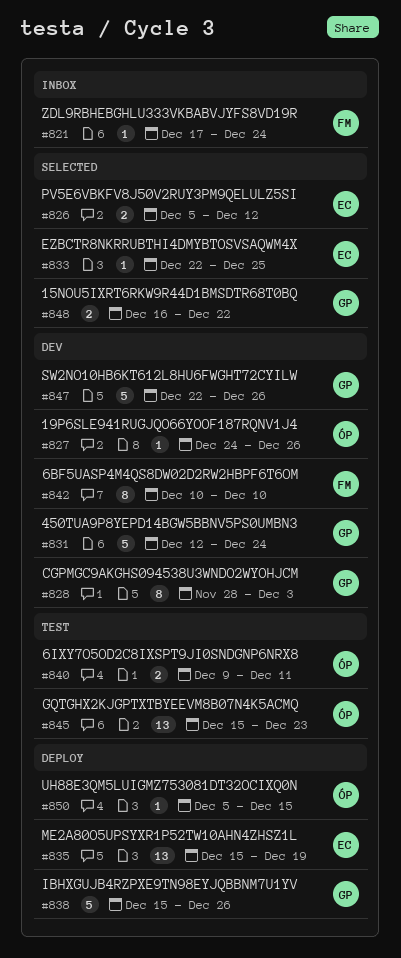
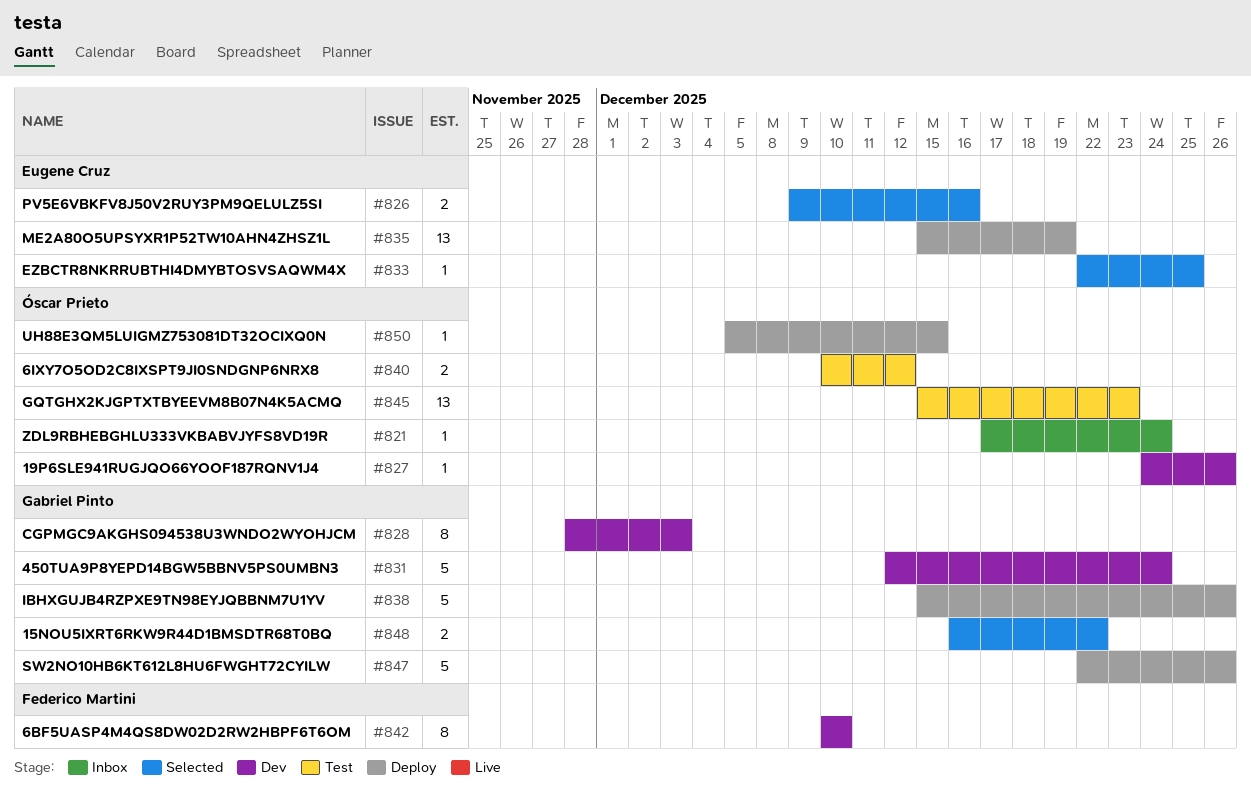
#821, owner: Federico Martini -> Óscar Prieto
#826, start: Dec 5 -> Dec 9
#826, due: Dec 12 -> Dec 16
#840, start: Dec 9 -> Dec 10
#840, due: Dec 11 -> Dec 12
#847, status: Dev -> Deploy

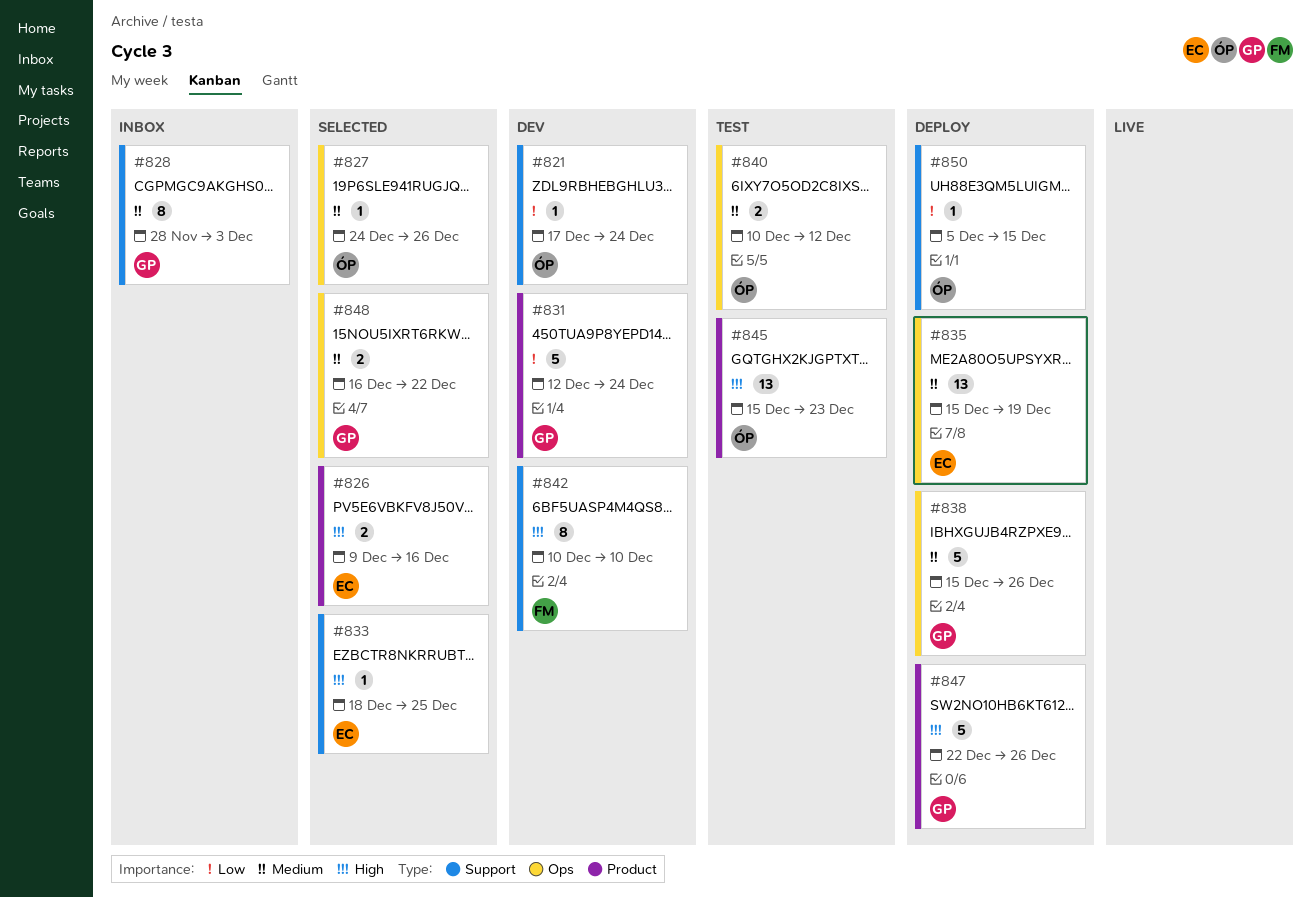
#821, status: Inbox -> Dev
#827, status: Dev -> Selected
#828, status: Dev -> Inbox
#833, start: Dec 22 -> Dec 18

